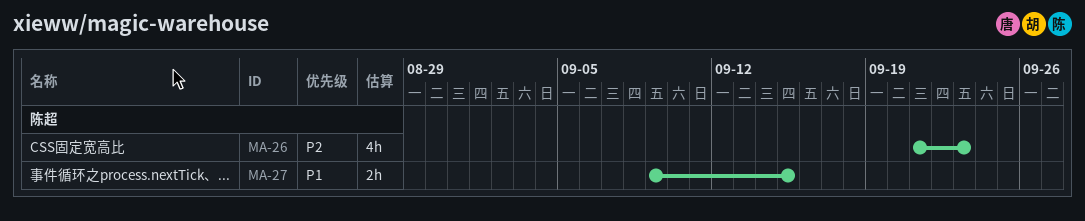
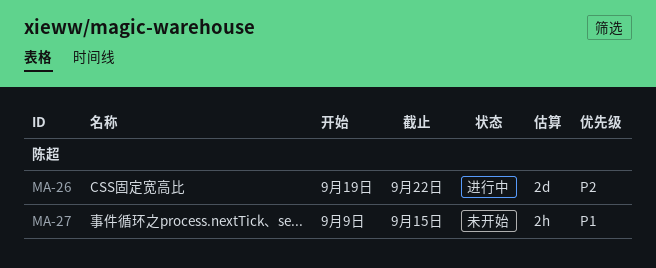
MA-26, estimate: 4h -> 2d
MA-26, start: Sep 21 -> Sep 19
MA-26, due: Sep 23 -> Sep 22

